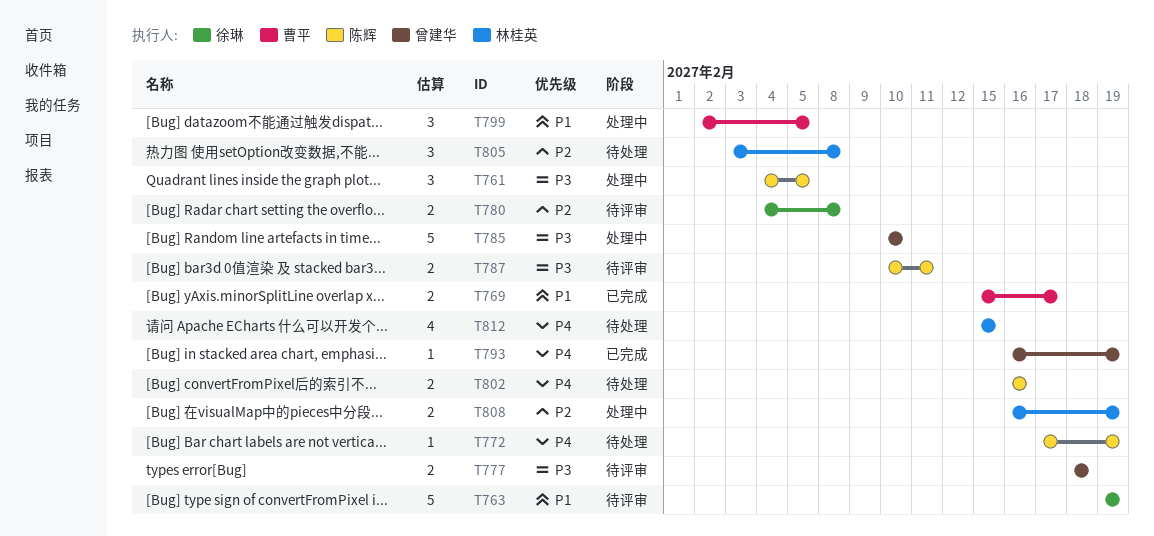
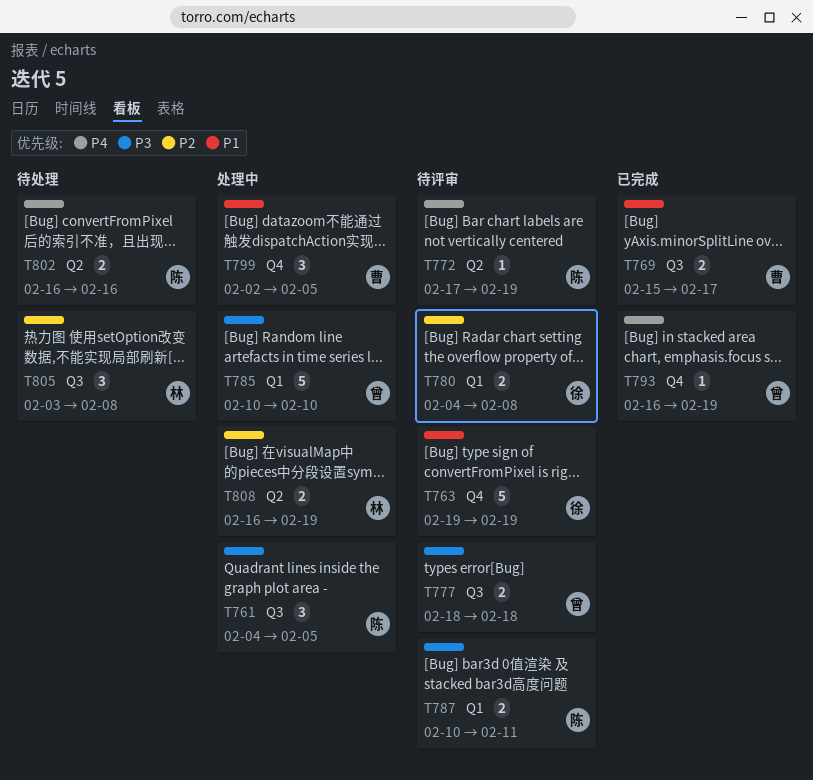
T772, status: 待处理 -> 待评审
T812: present -> none

